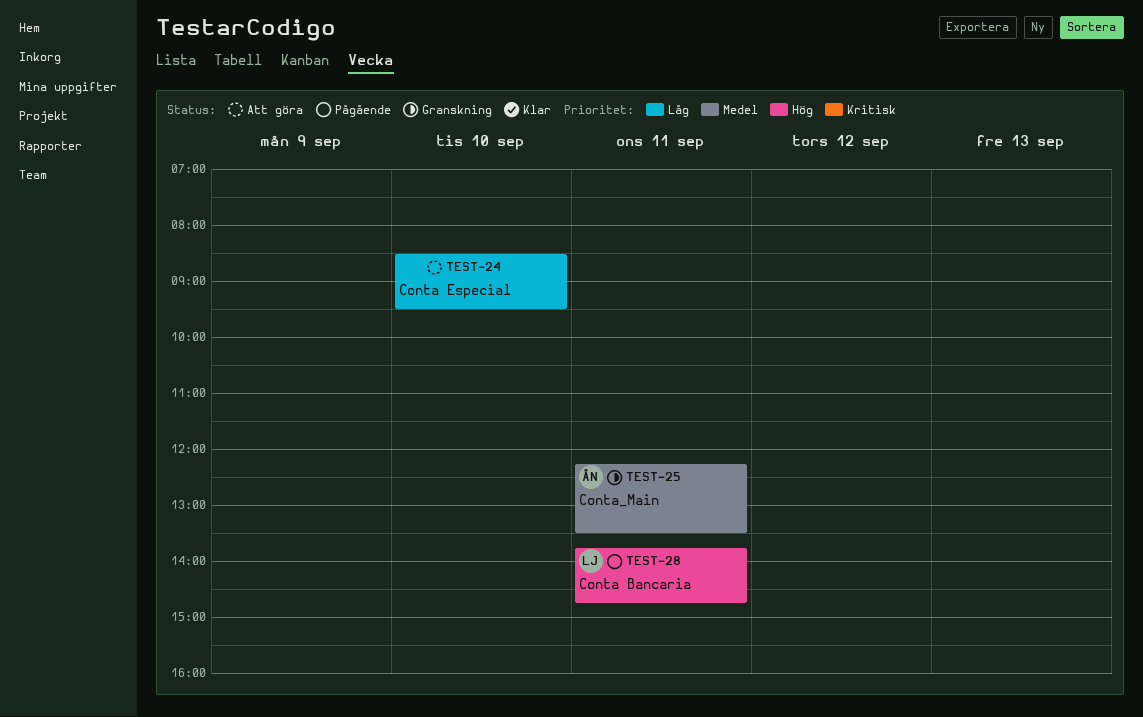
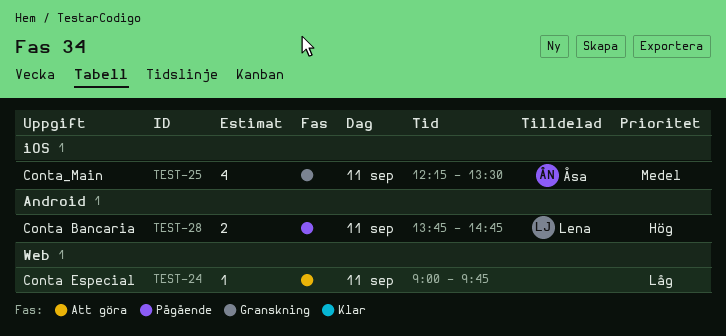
TEST-24, day: Sep 10 -> Sep 11
TEST-24, begins: 08:30 -> 09:00
TEST-24, ends: 09:30 -> 09:45

